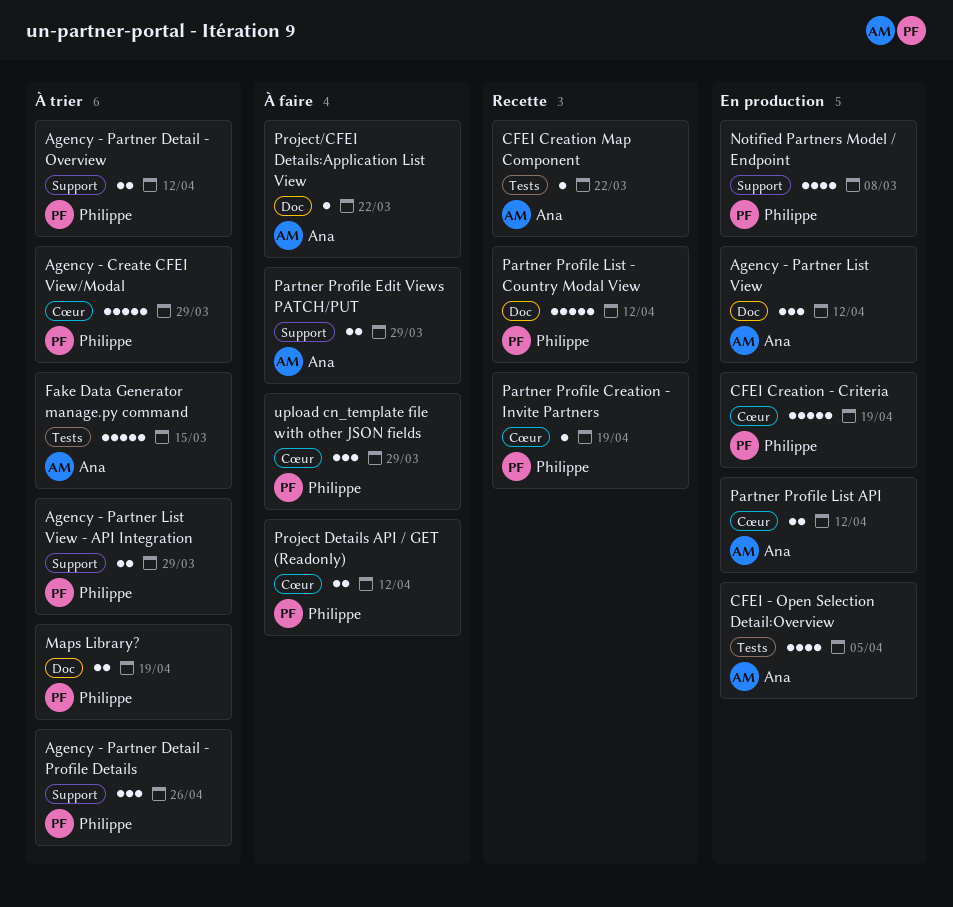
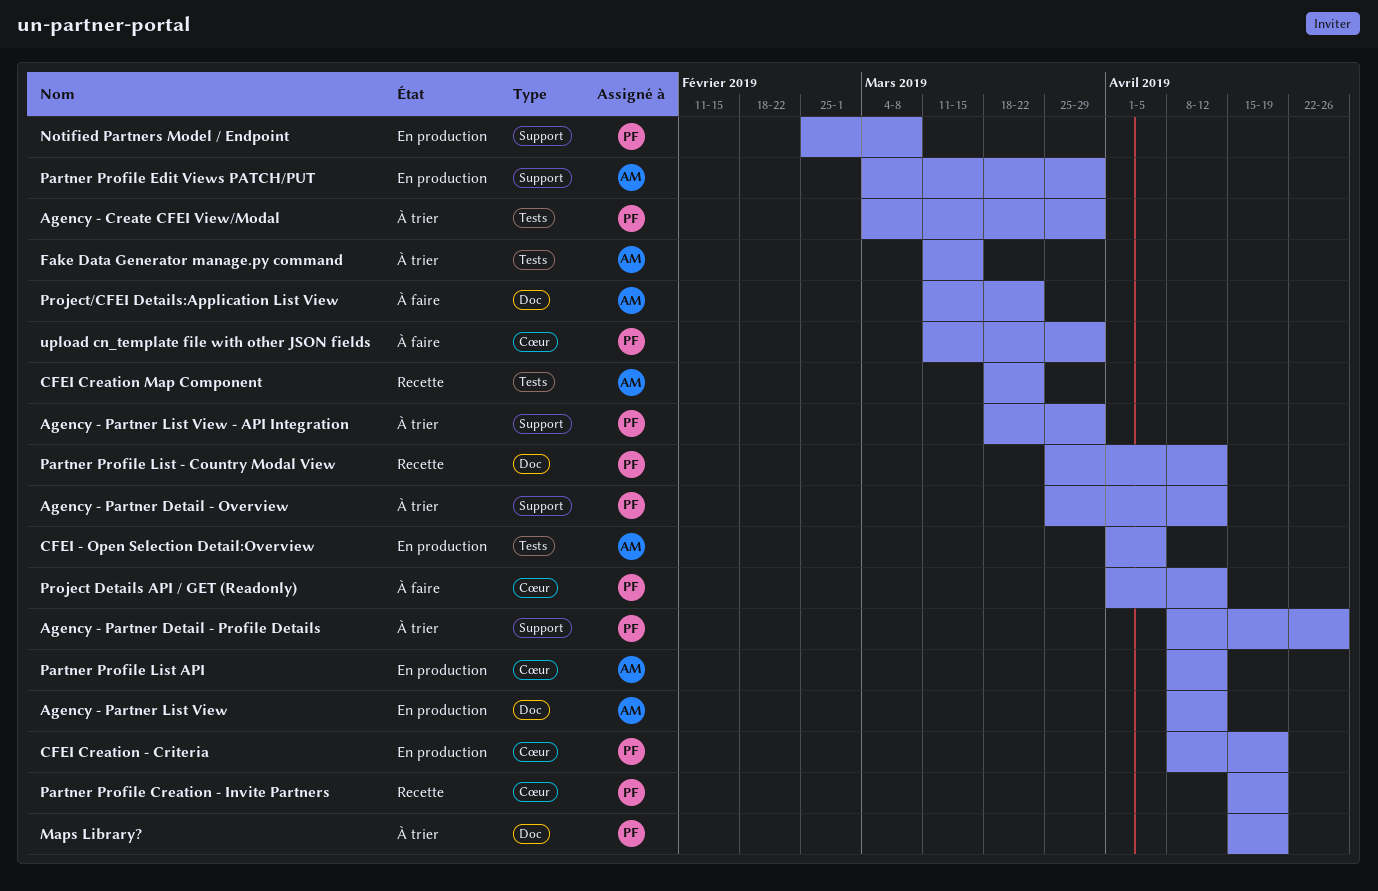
Agency - Create CFEI View/Modal, label: Cœur -> Tests
Partner Profile Edit Views PATCH/PUT, status: À faire -> En production

